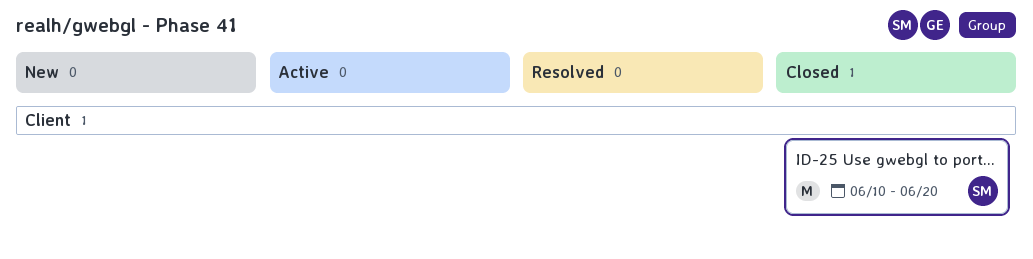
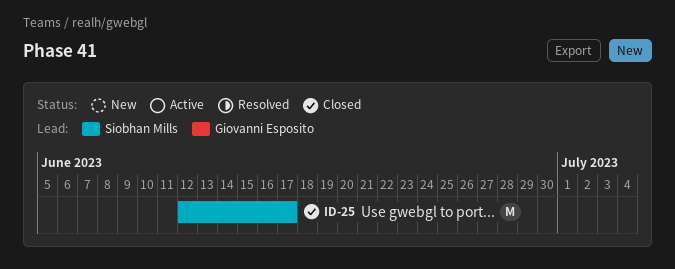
ID-25, start: Jun 10 -> Jun 12
ID-25, due: Jun 20 -> Jun 17

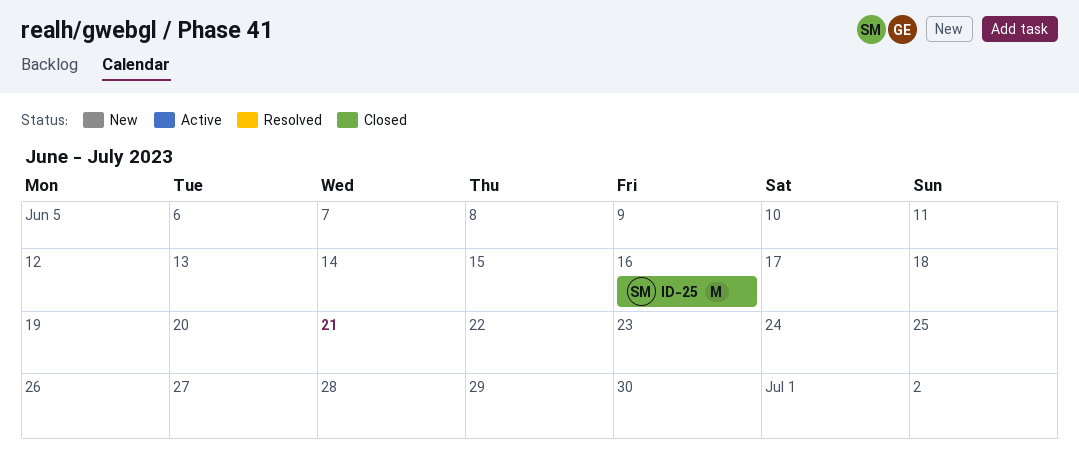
ID-25, start: Jun 12 -> Jun 16
ID-25, due: Jun 17 -> Jun 16

